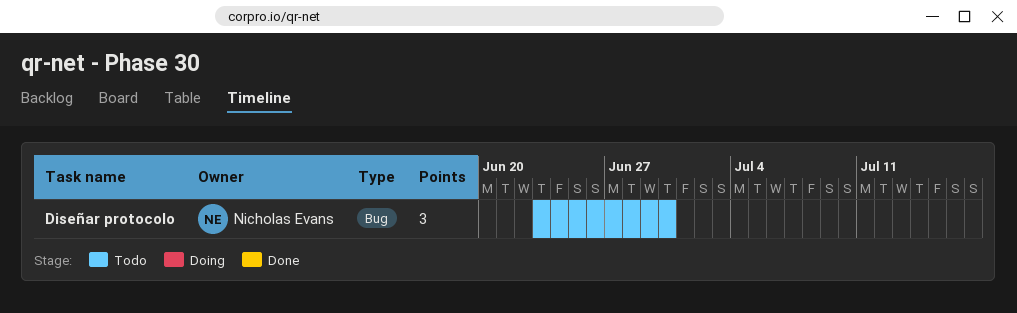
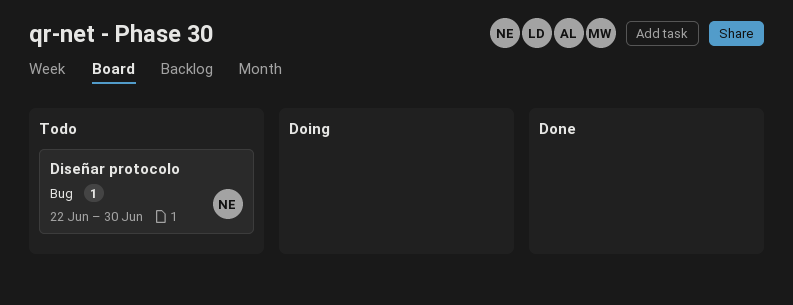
Diseñar protocolo, estimate: 3 -> 1
Diseñar protocolo, start: Jun 23 -> Jun 22

